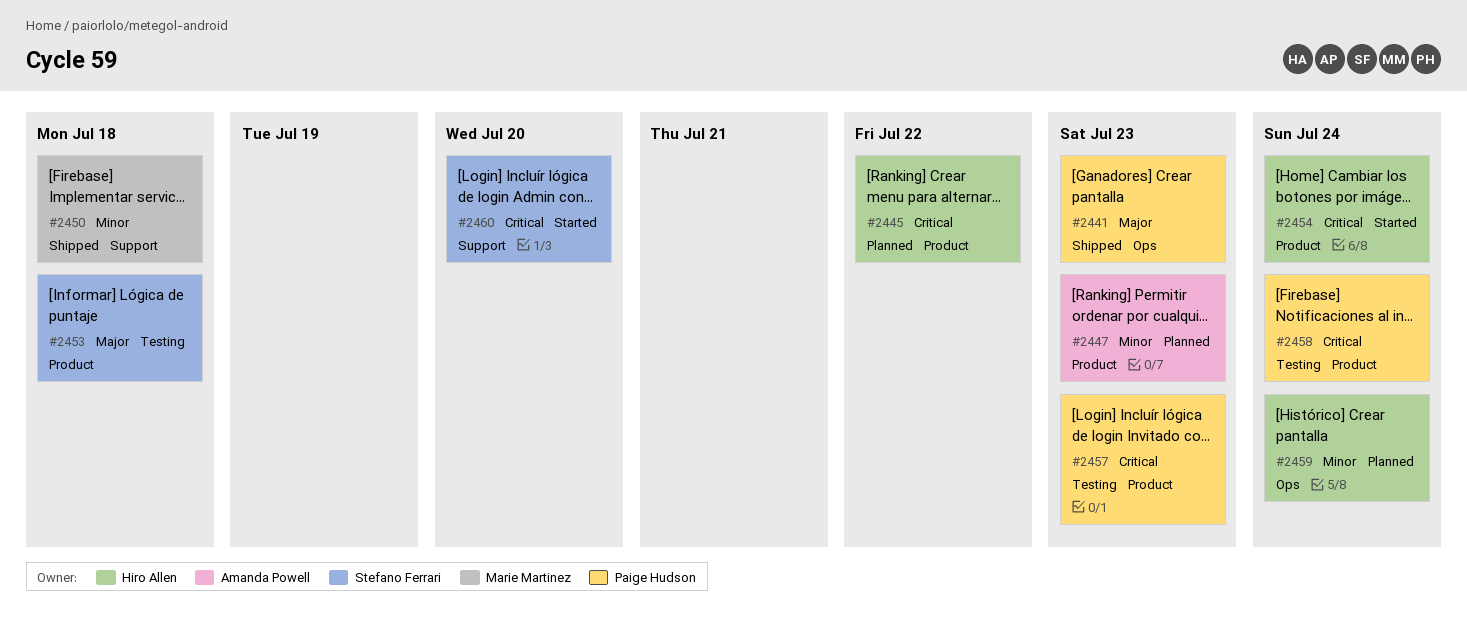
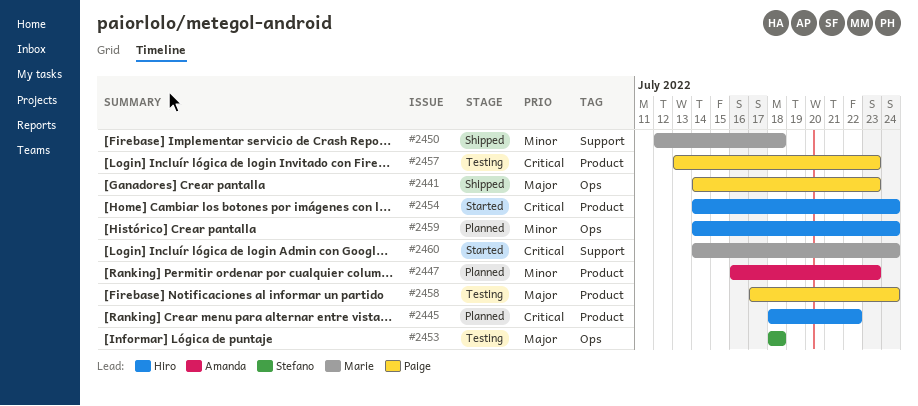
#2453, label: Product -> Ops
#2458, priority: Critical -> Major
#2460, owner: Stefano Ferrari -> Marie Martinez
#2460, due: Jul 20 -> Jul 24

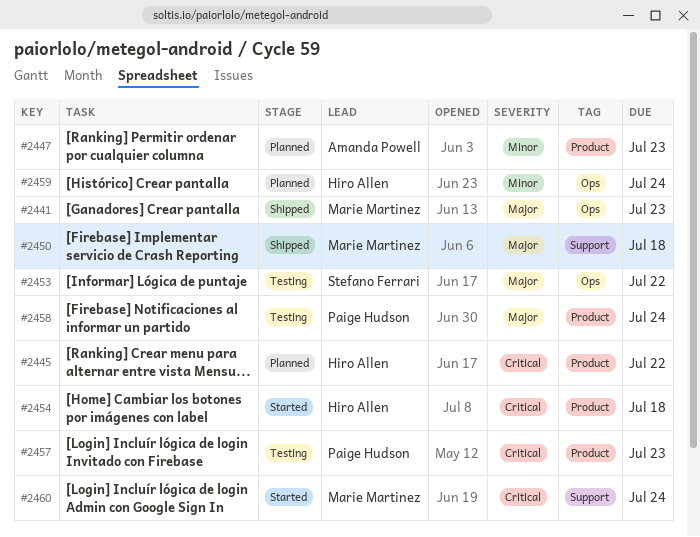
#2441, owner: Paige Hudson -> Marie Martinez
#2450, priority: Minor -> Major
#2453, due: Jul 18 -> Jul 22
#2454, due: Jul 24 -> Jul 18

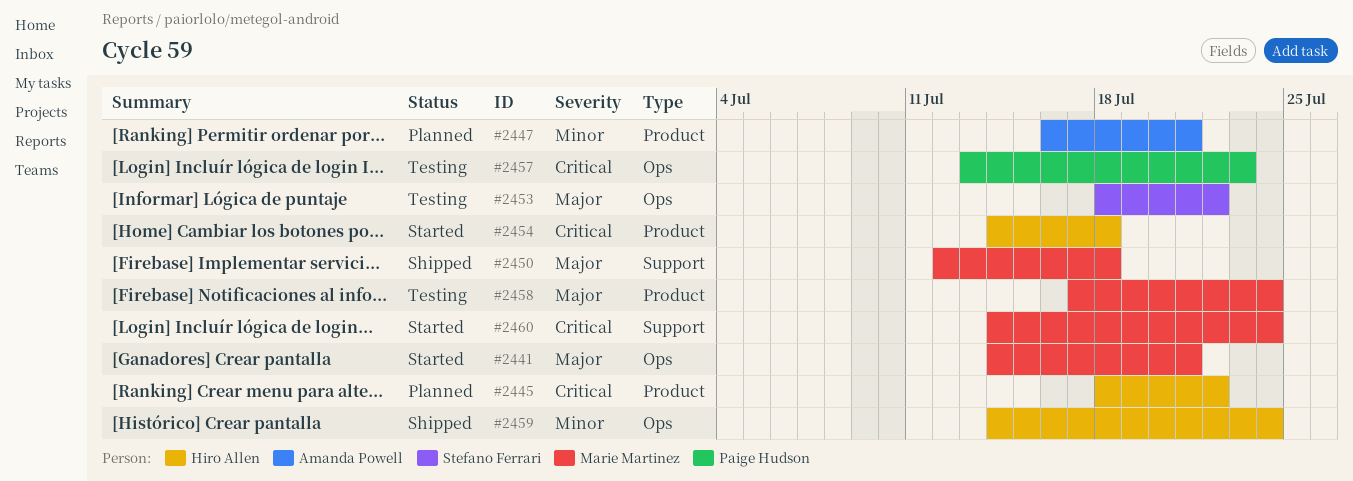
#2441, status: Shipped -> Started
#2441, due: Jul 23 -> Jul 21
#2447, due: Jul 23 -> Jul 21
#2457, label: Product -> Ops
#2458, owner: Paige Hudson -> Marie Martinez
#2459, status: Planned -> Shipped

